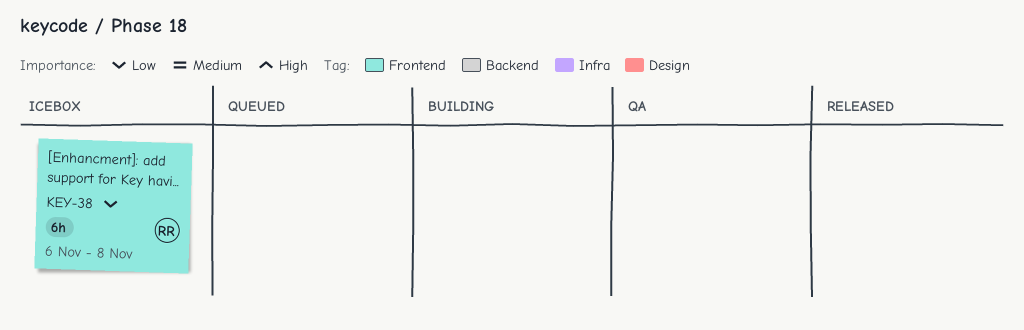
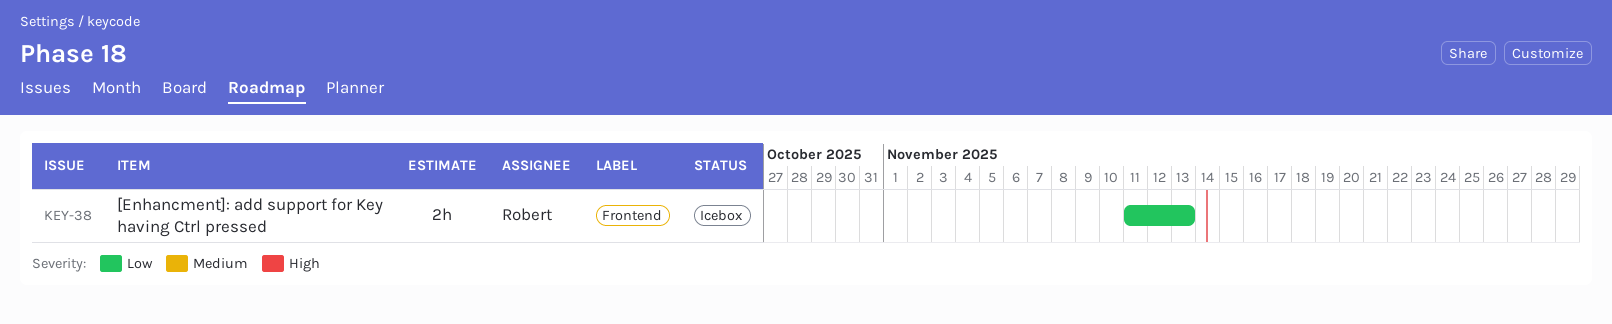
KEY-38, estimate: 6h -> 2h
KEY-38, start: Nov 6 -> Nov 11
KEY-38, due: Nov 8 -> Nov 13

